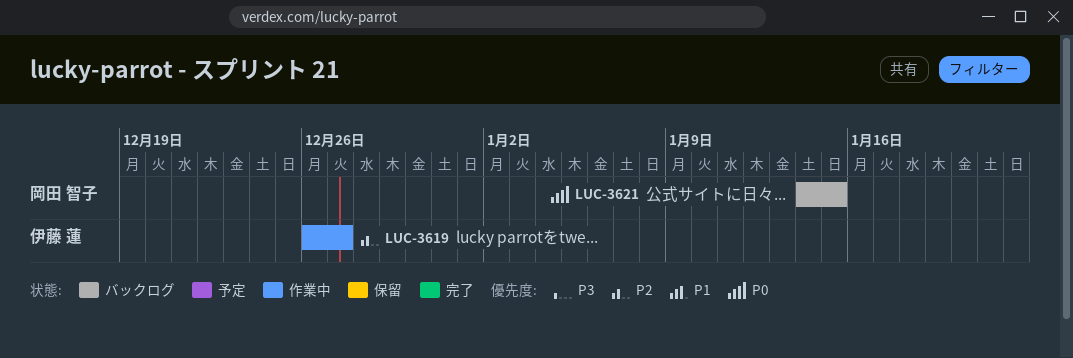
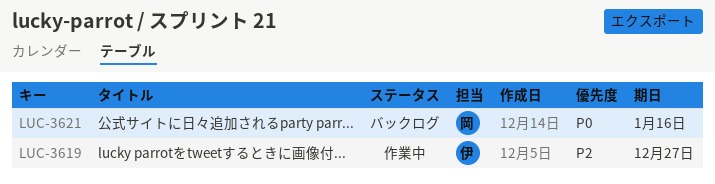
LUC-3621, due: Jan 15 -> Jan 16

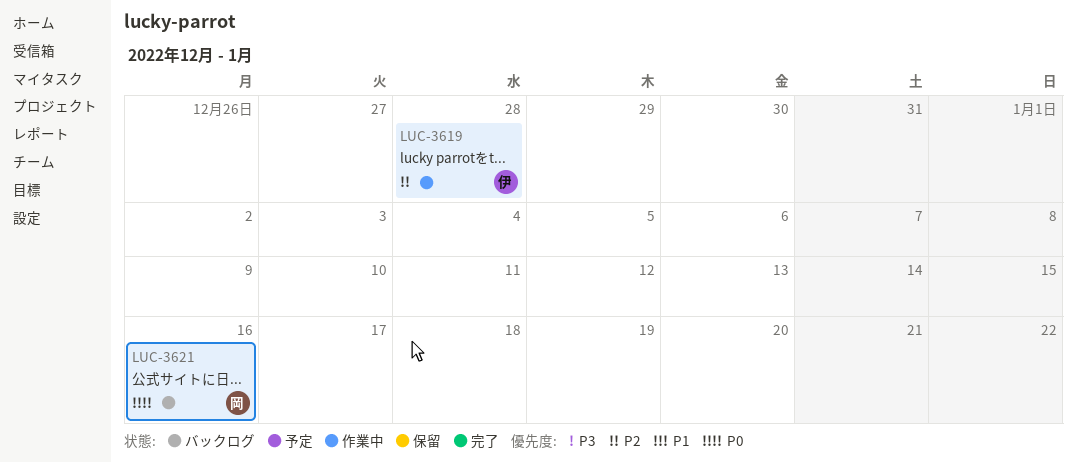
LUC-3619, due: Dec 27 -> Dec 28

